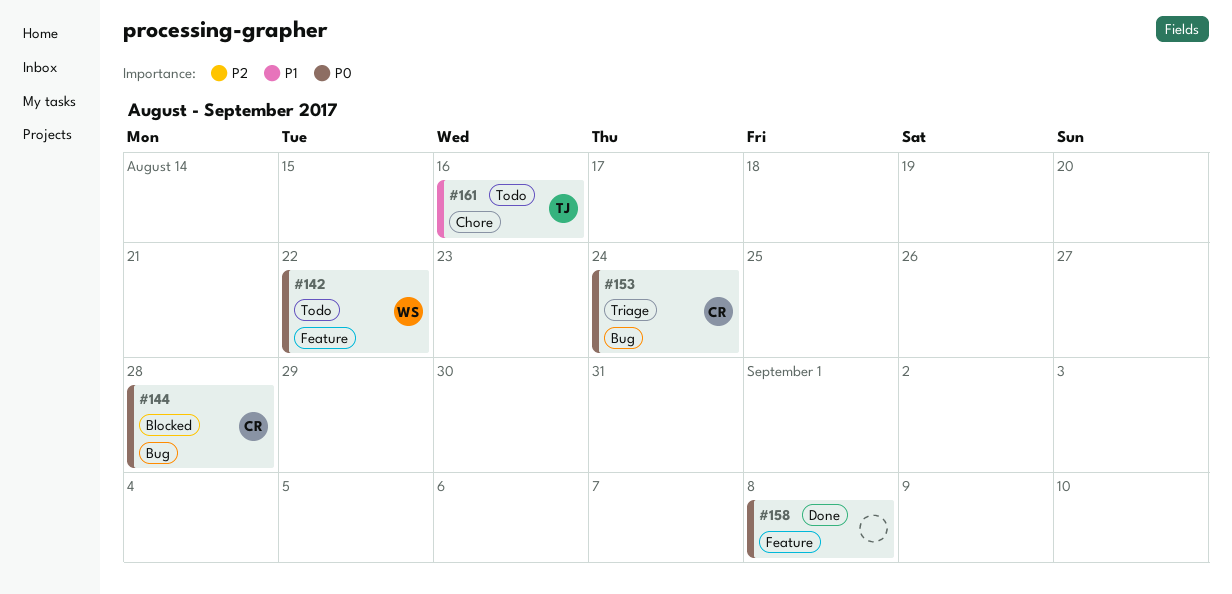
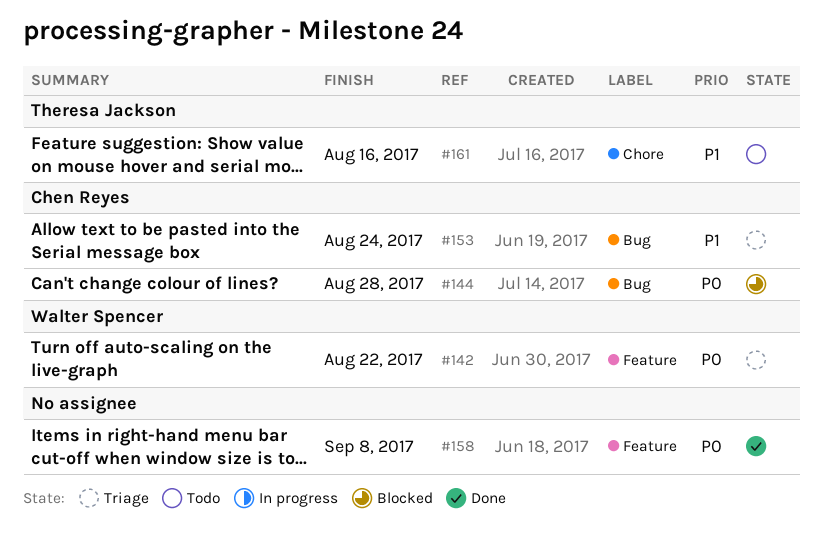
#142, status: Todo -> Triage
#153, priority: P0 -> P1

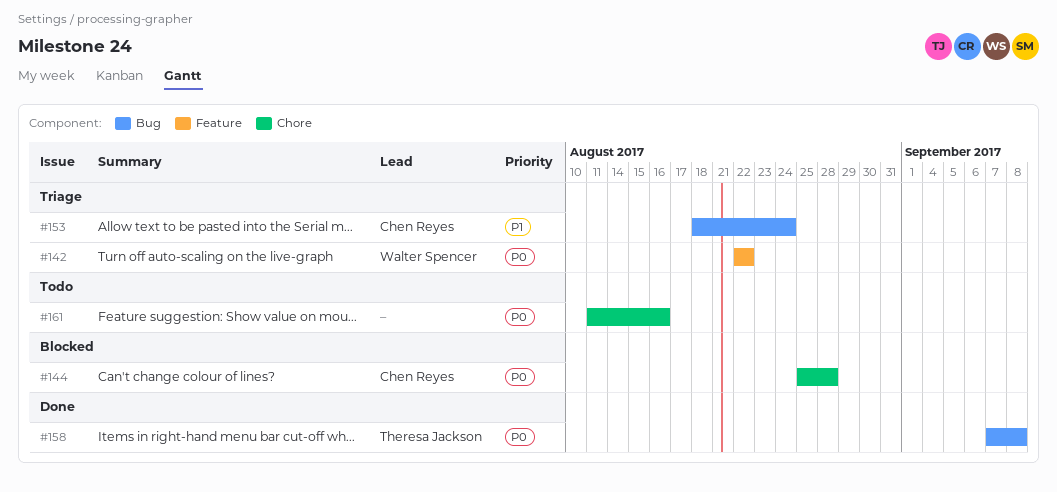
#144, label: Bug -> Chore
#158, owner: none -> Theresa Jackson
#158, label: Feature -> Bug
#161, owner: Theresa Jackson -> none
#161, priority: P1 -> P0

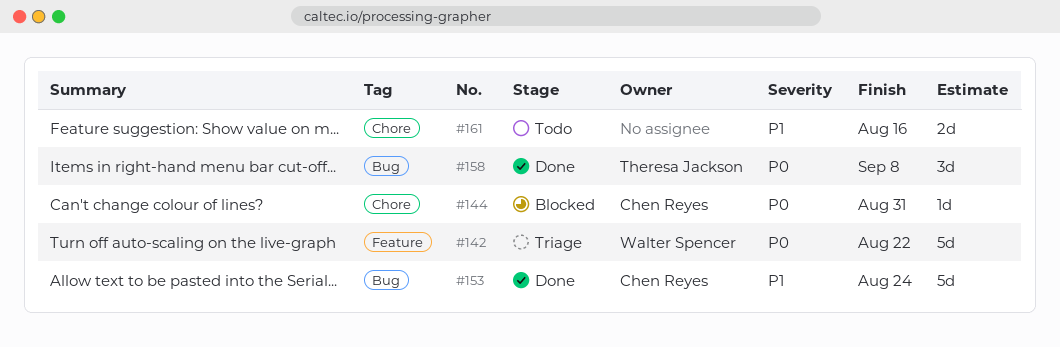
#144, due: Aug 28 -> Aug 31
#153, status: Triage -> Done
#161, priority: P0 -> P1

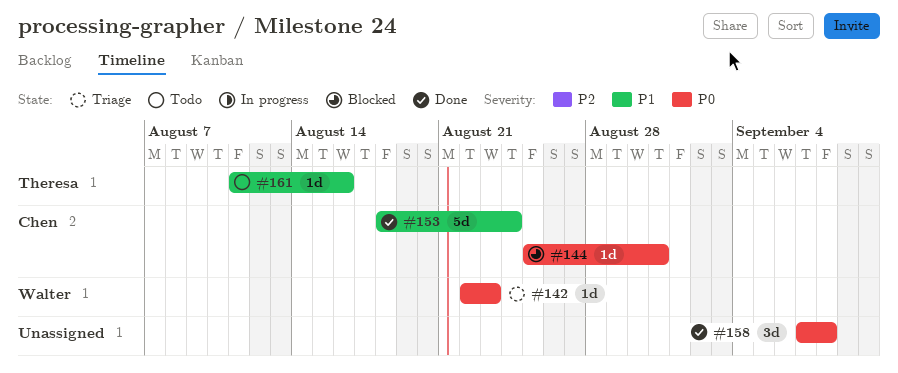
#142, estimate: 5d -> 1d
#142, due: Aug 22 -> Aug 23
#158, owner: Theresa Jackson -> none
#161, owner: none -> Theresa Jackson
#161, estimate: 2d -> 1d

